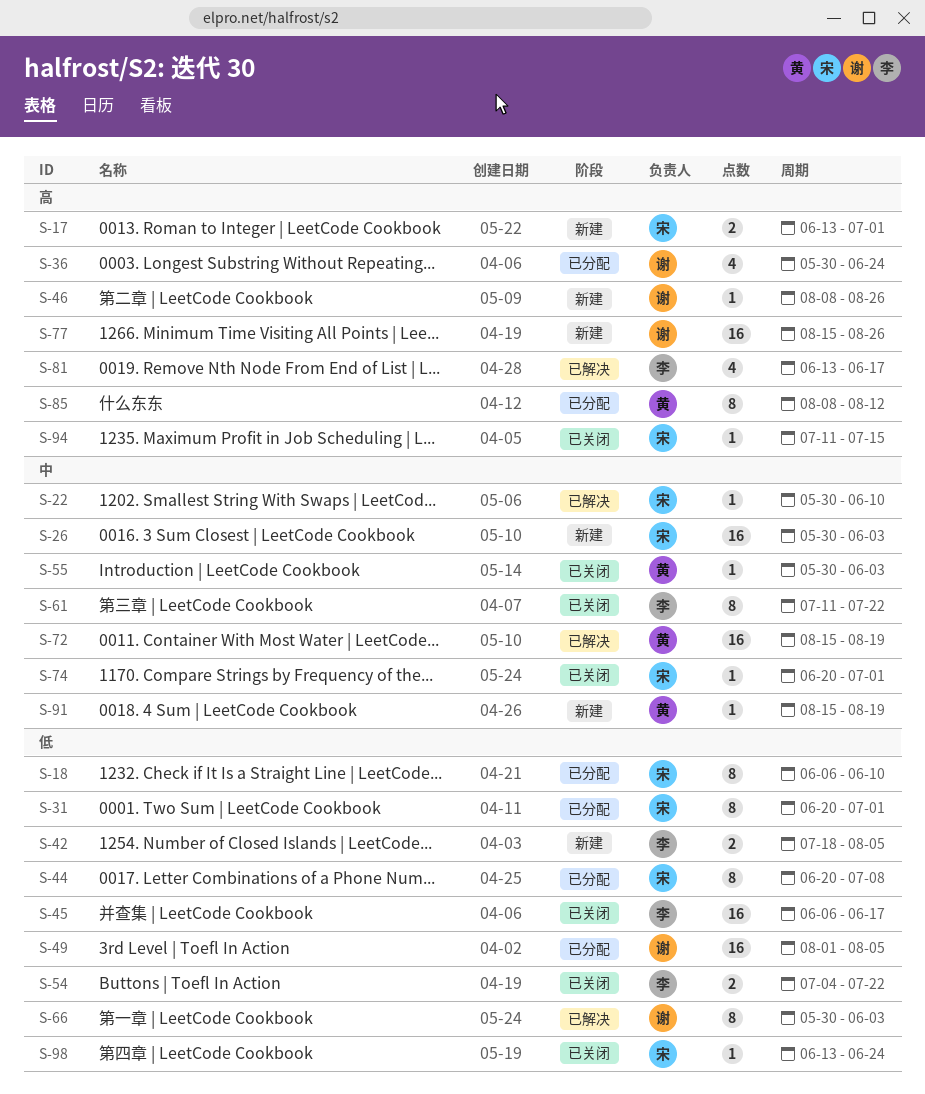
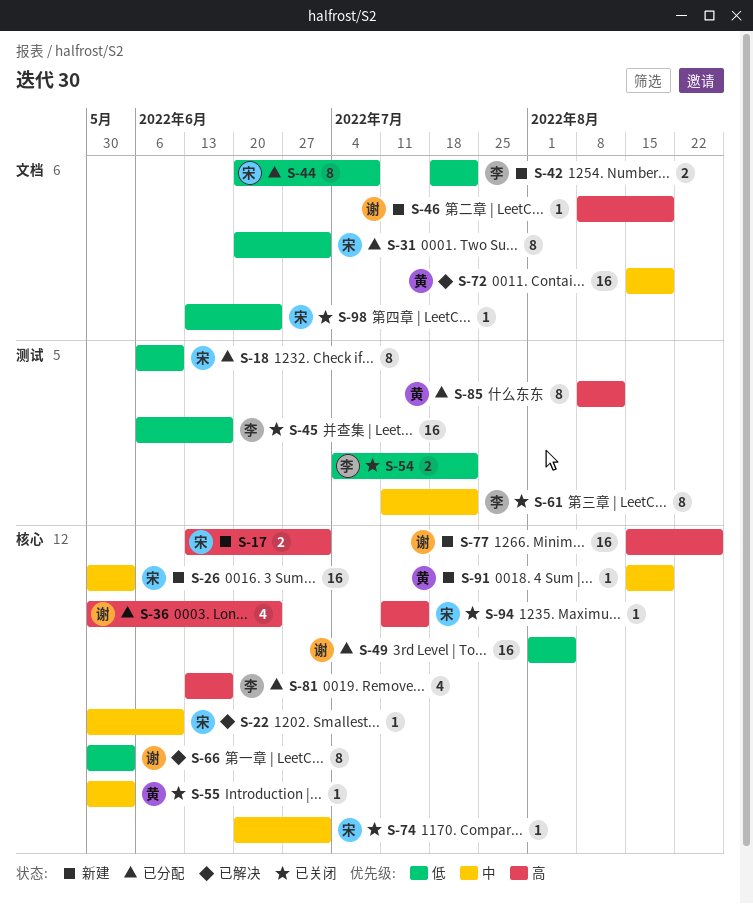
S-42, due: Aug 5 -> Jul 22
S-46, due: Aug 26 -> Aug 19
S-81, status: 已解决 -> 已分配

